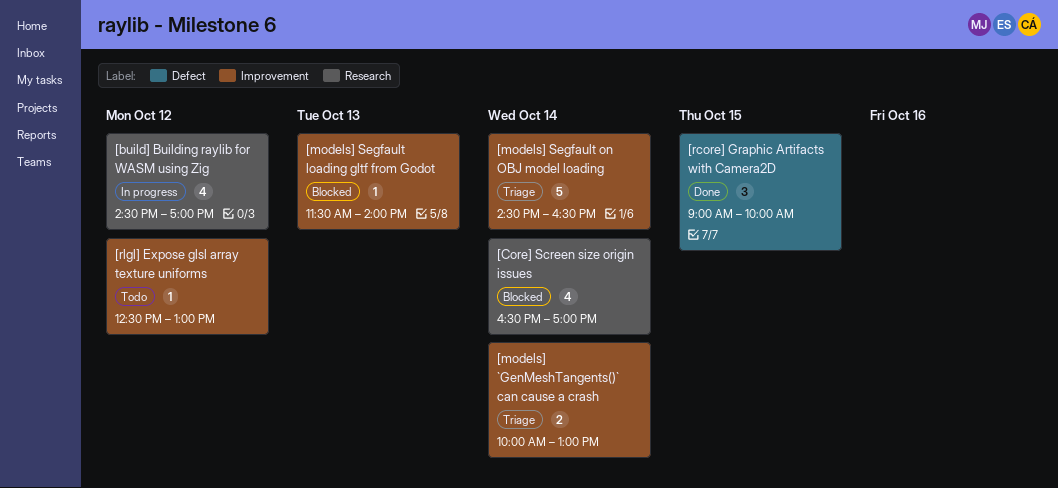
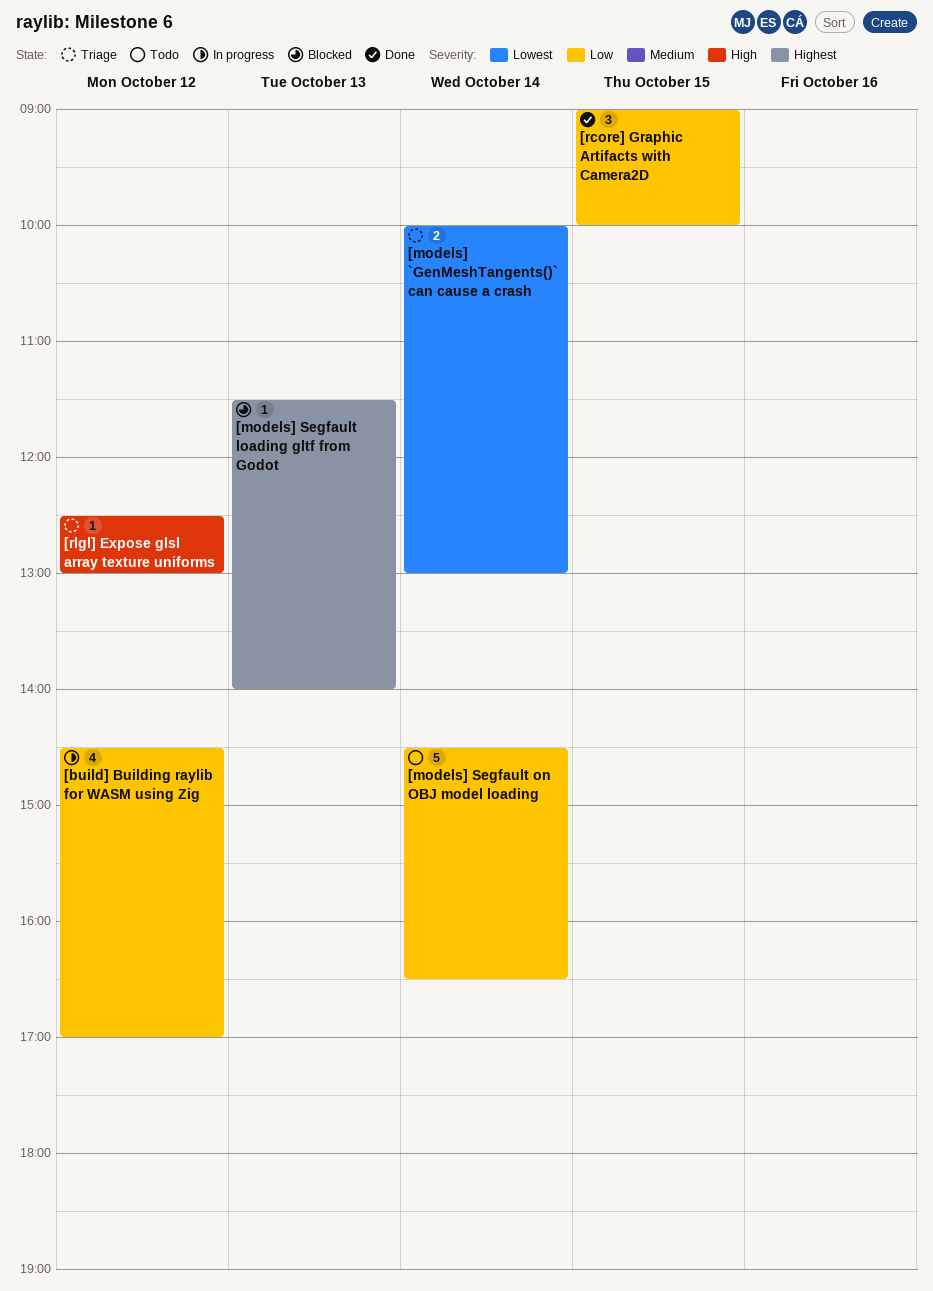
[Core] Screen size origin issues: present -> none
[models] Segfault on OBJ model loading, status: Triage -> Todo
[rlgl] Expose glsl array texture uniforms, status: Todo -> Triage

